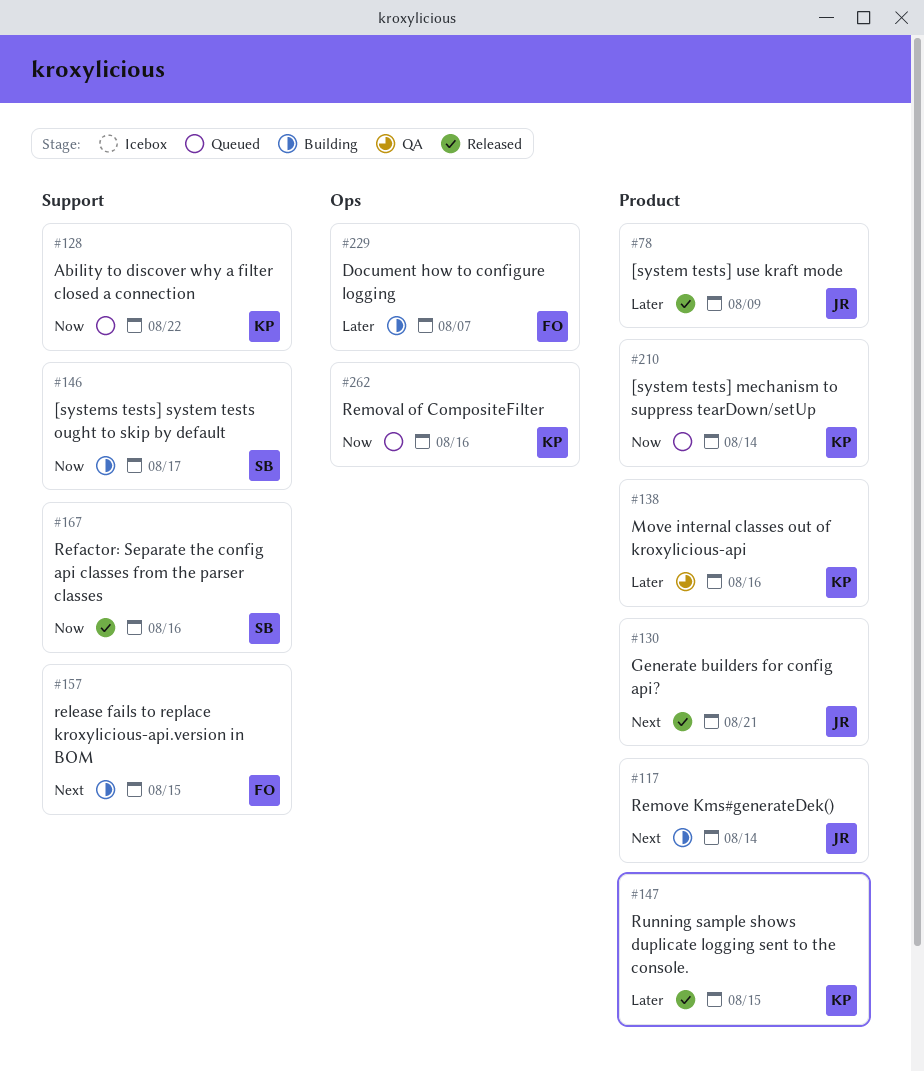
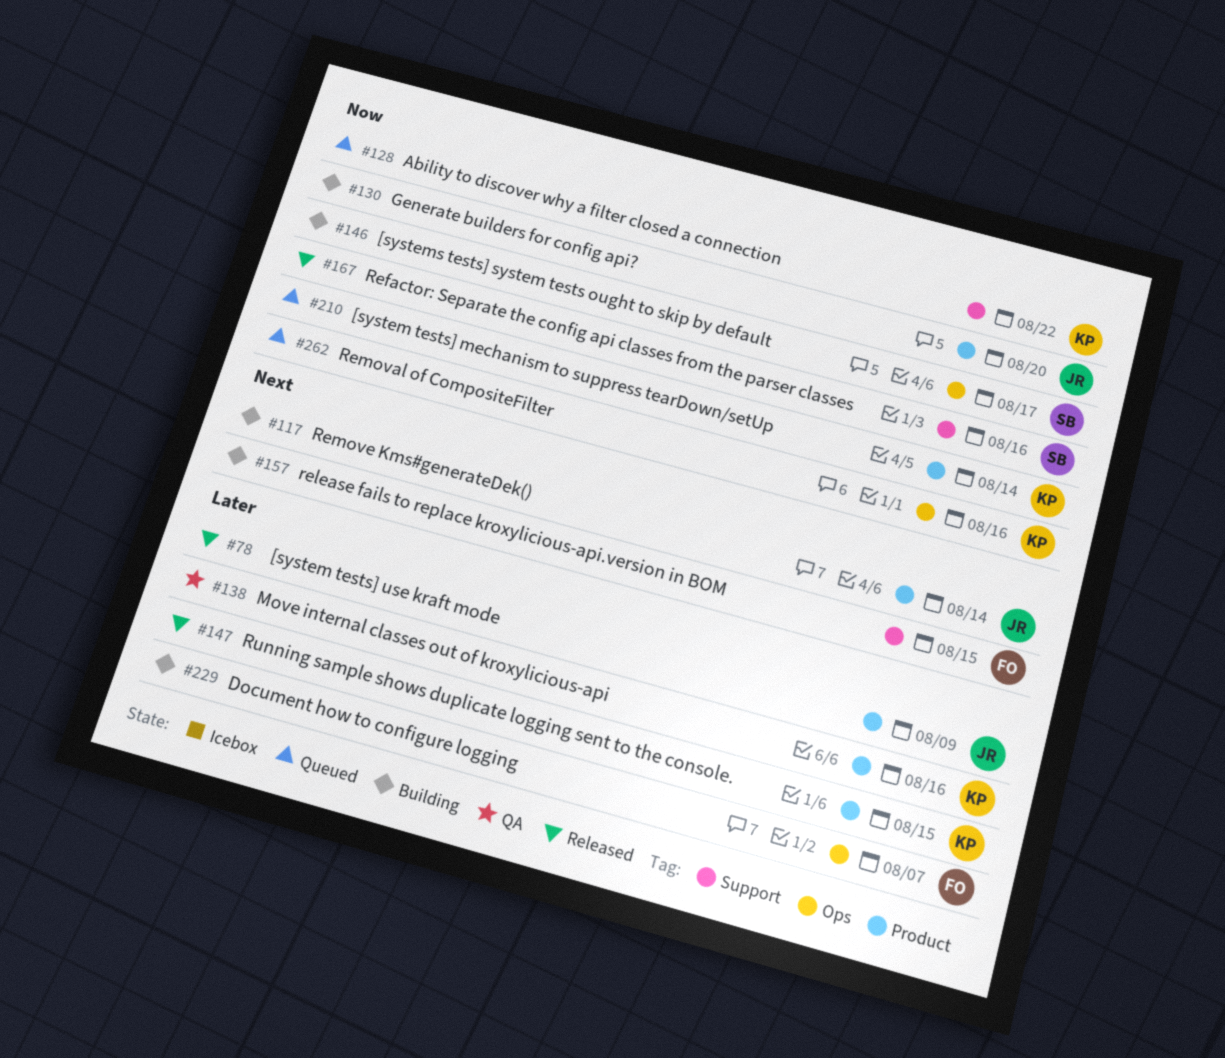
#130, status: Released -> Building
#130, priority: Next -> Now
#130, due: Aug 21 -> Aug 20
#146, label: Support -> Ops

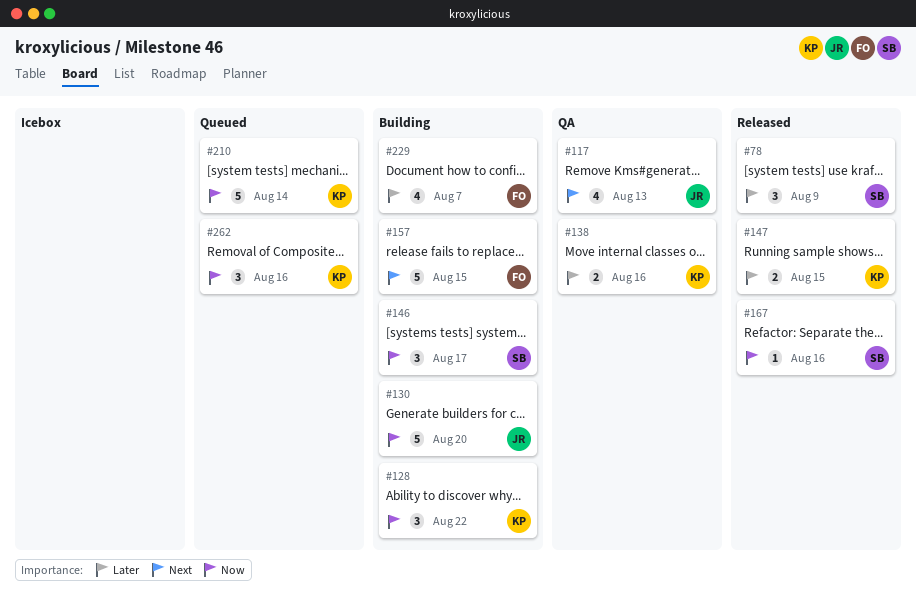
#78, owner: JR -> SB
#117, status: Building -> QA
#117, due: Aug 14 -> Aug 13
#128, status: Queued -> Building

